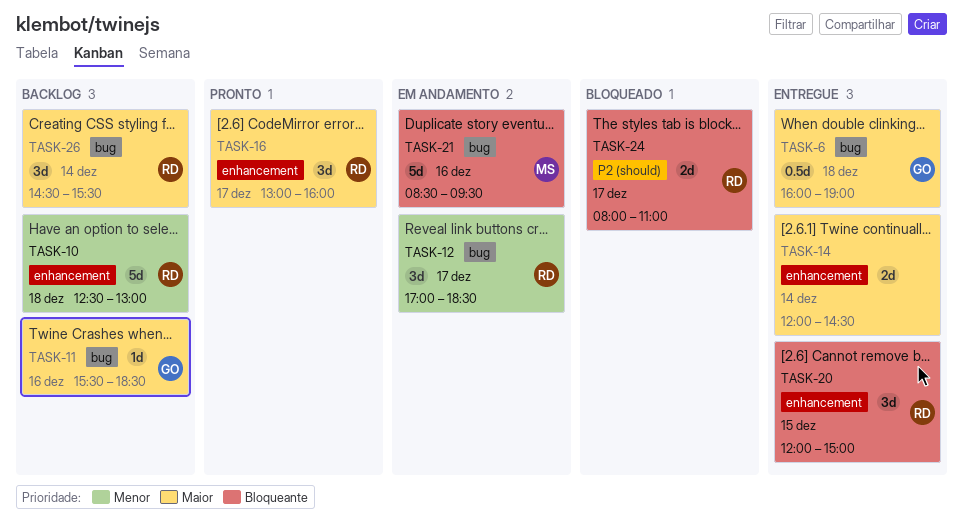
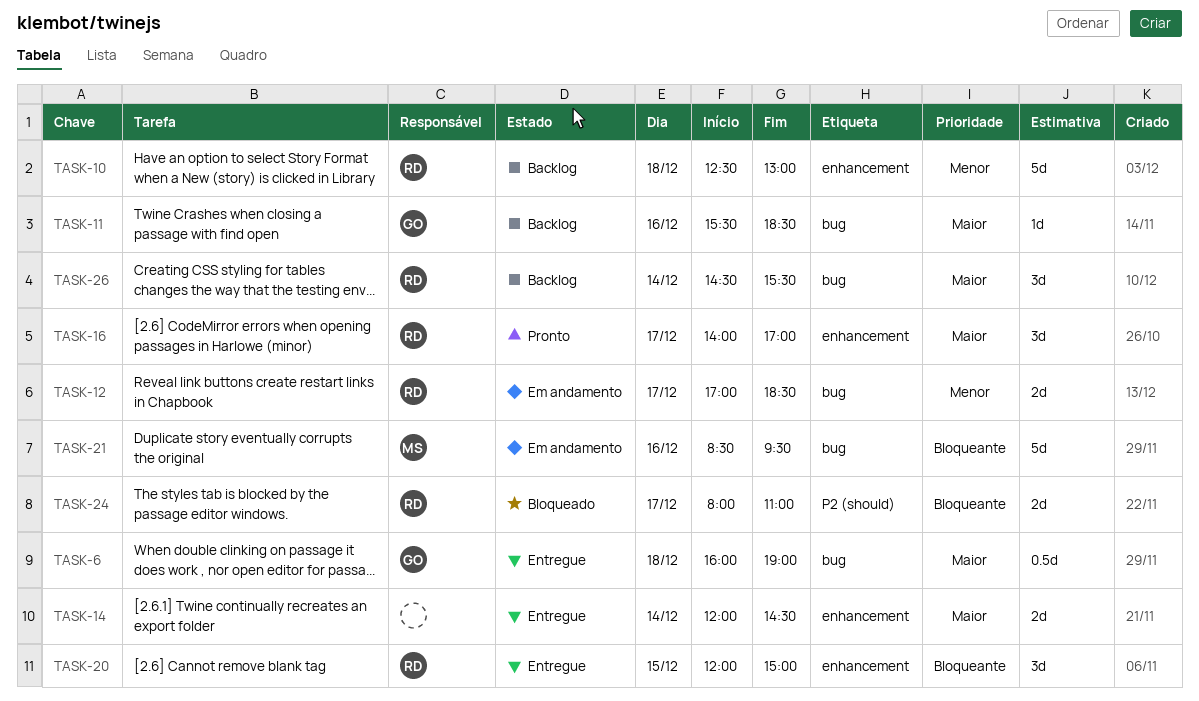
TASK-12, estimate: 3d -> 2d
TASK-16, begins: 13:00 -> 14:00
TASK-16, ends: 16:00 -> 17:00

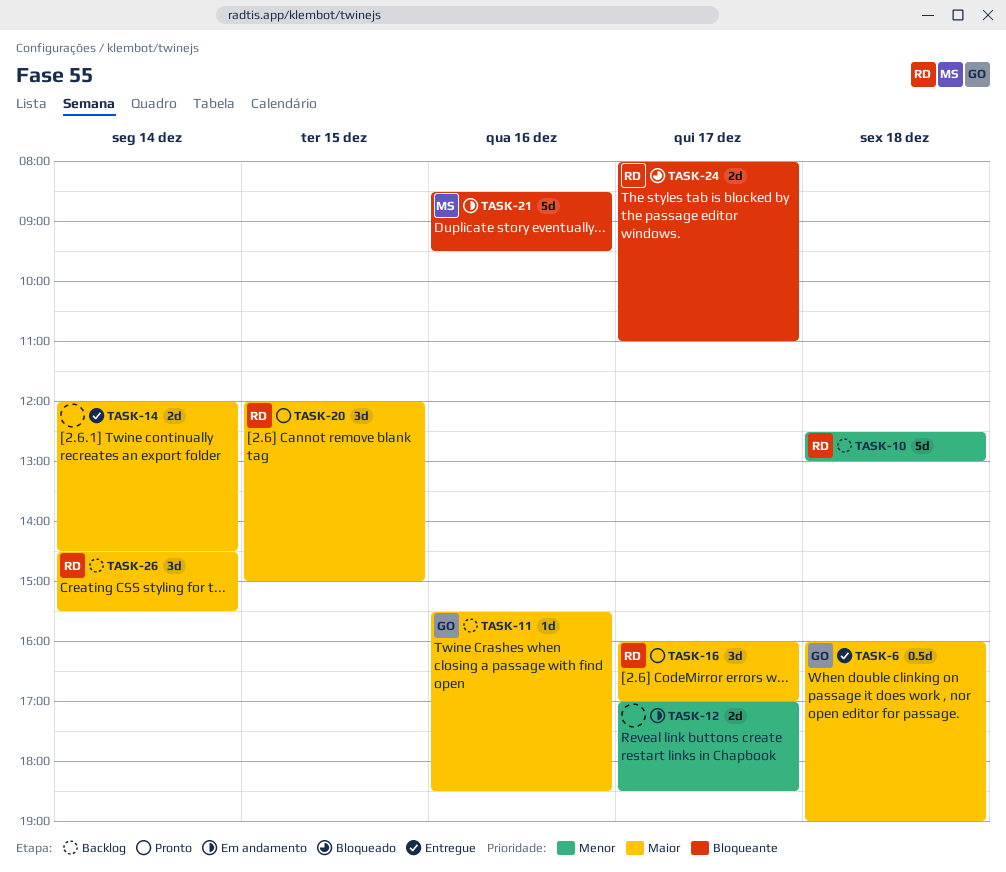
TASK-12, owner: RD -> none
TASK-16, begins: 14:00 -> 16:00
TASK-20, status: Entregue -> Pronto
TASK-20, priority: Bloqueante -> Maior

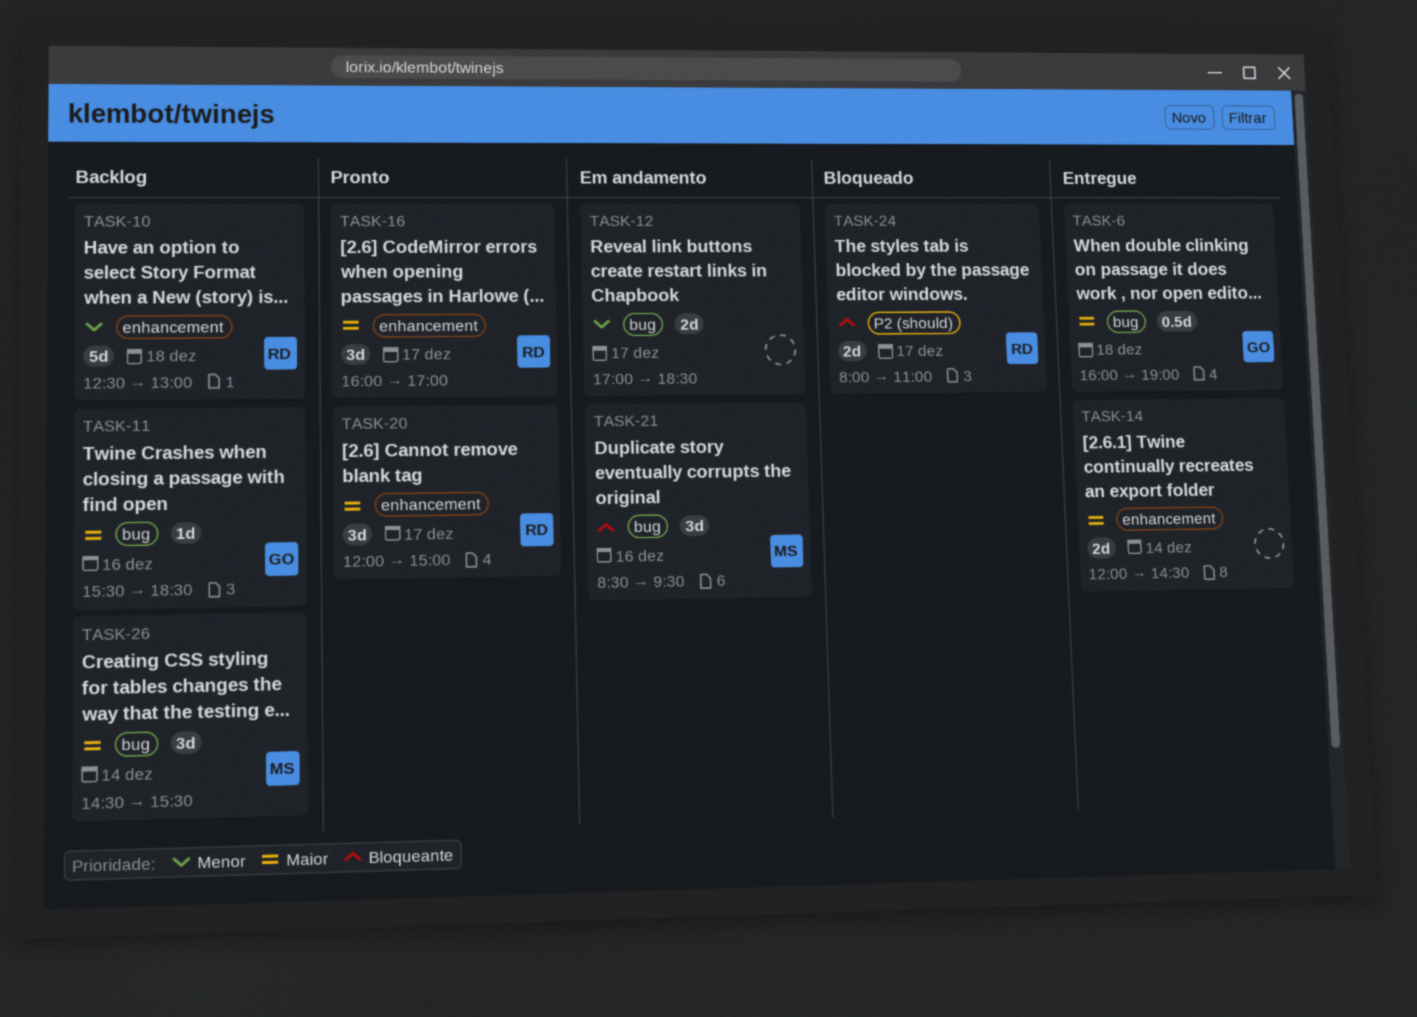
TASK-20, day: Dec 15 -> Dec 17
TASK-21, estimate: 5d -> 3d
TASK-26, owner: RD -> MS

